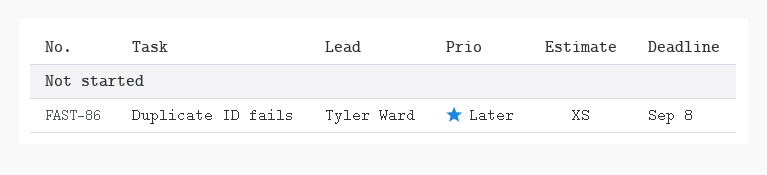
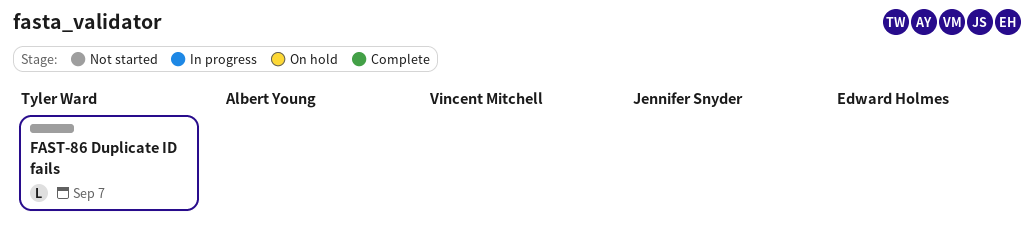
FAST-86, estimate: XS -> L
FAST-86, due: Sep 8 -> Sep 7

